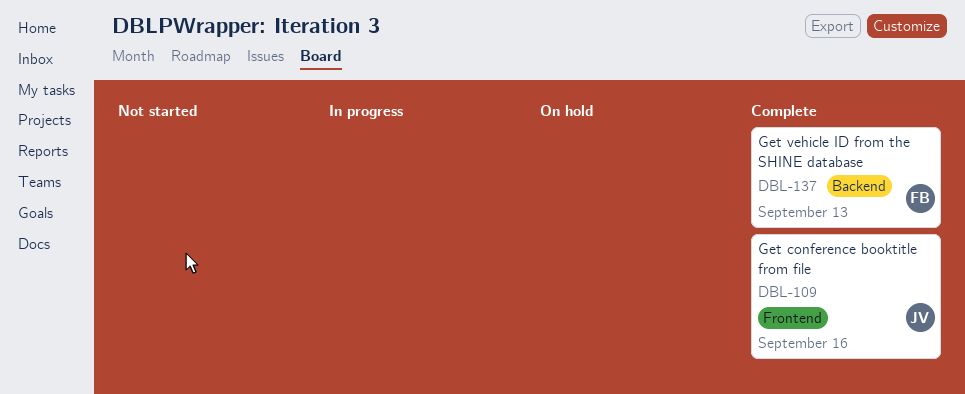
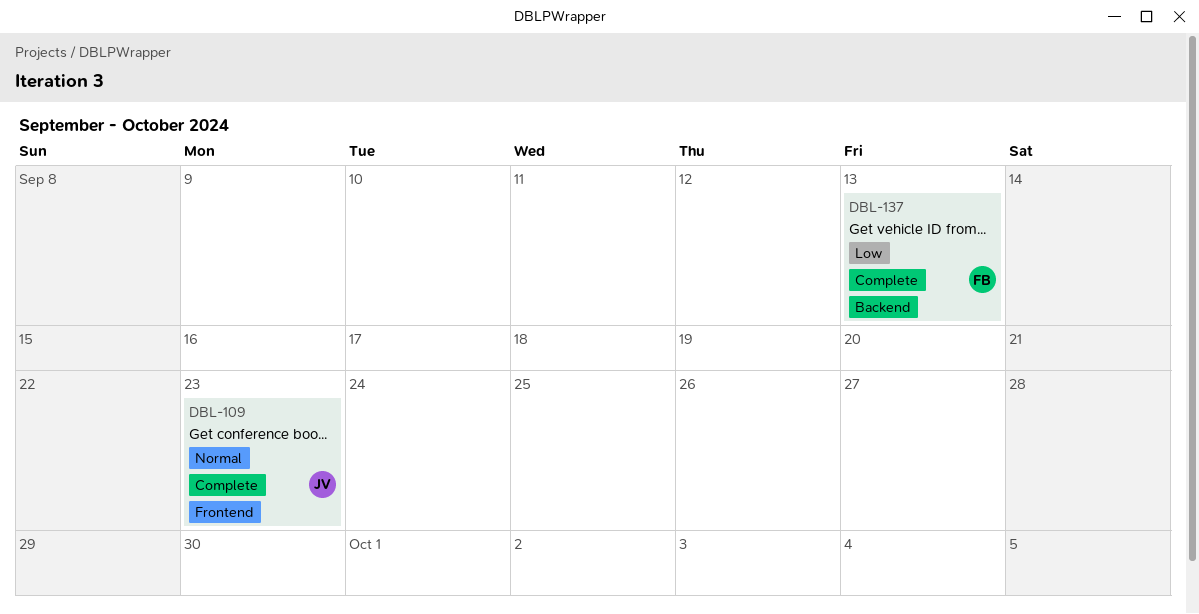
DBL-109, due: Sep 16 -> Sep 23

